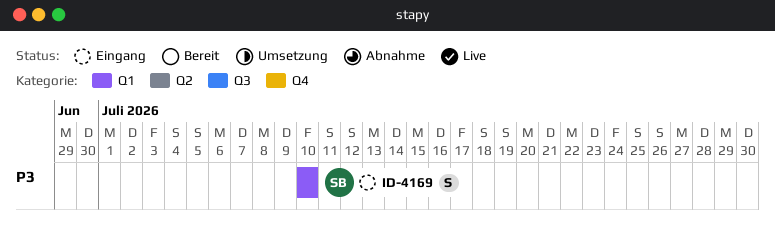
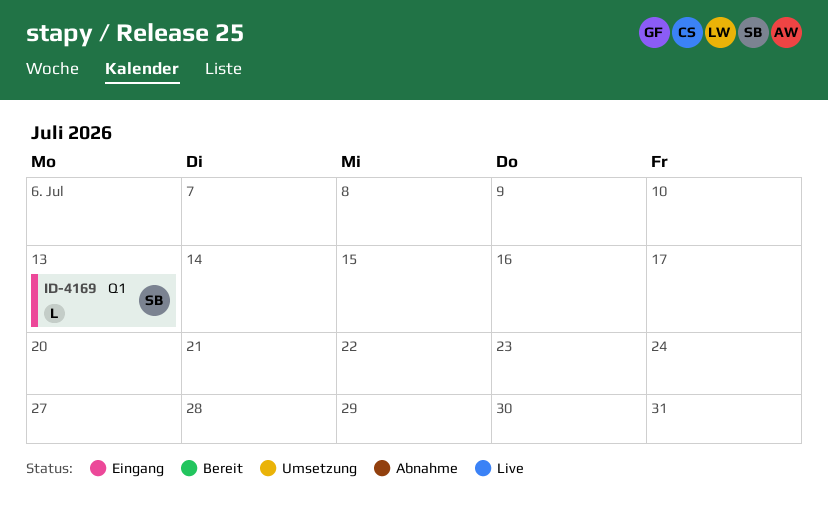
ID-4169, estimate: S -> L
ID-4169, due: Jul 10 -> Jul 13

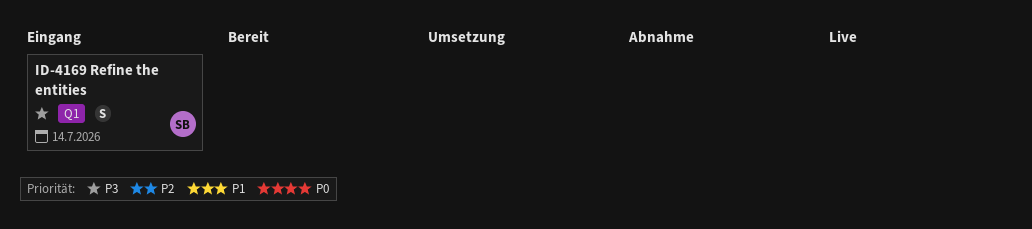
ID-4169, estimate: L -> S
ID-4169, due: Jul 13 -> Jul 14

